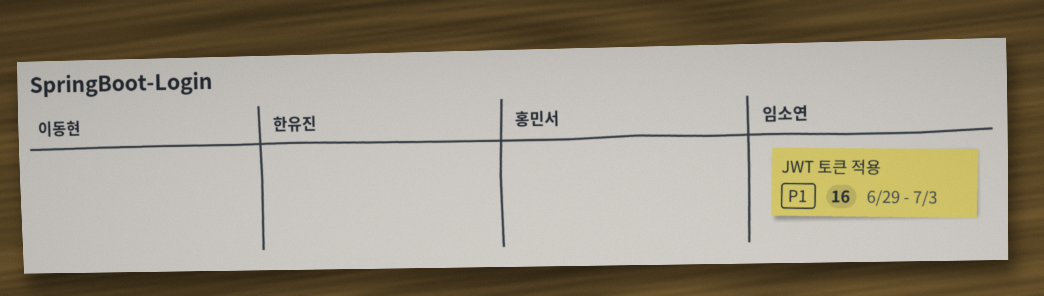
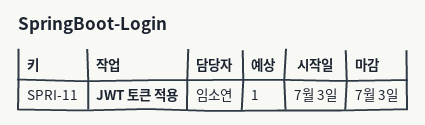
JWT 토큰 적용, estimate: 16 -> 1
JWT 토큰 적용, start: Jun 29 -> Jul 3

